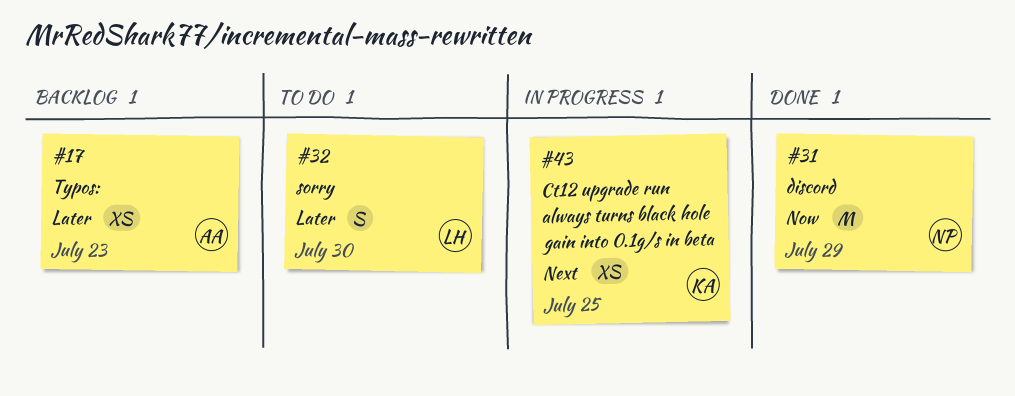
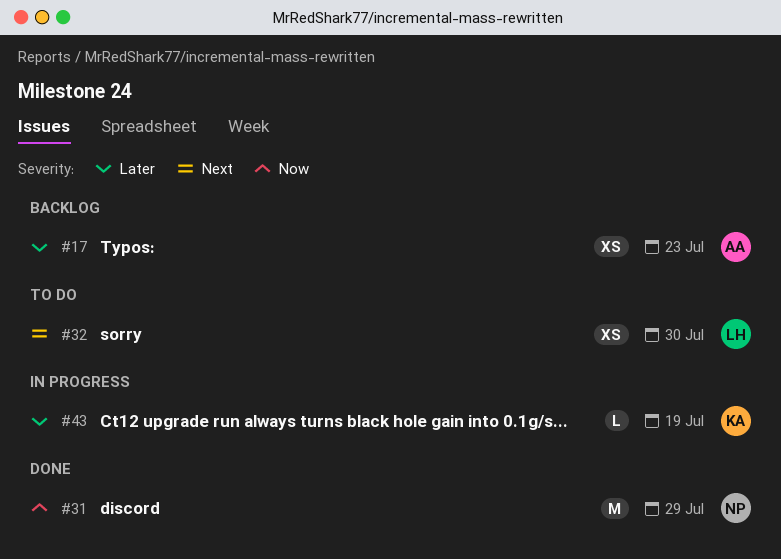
#32, priority: Later -> Next
#32, estimate: S -> XS
#43, priority: Next -> Later
#43, estimate: XS -> L
#43, due: Jul 25 -> Jul 19

